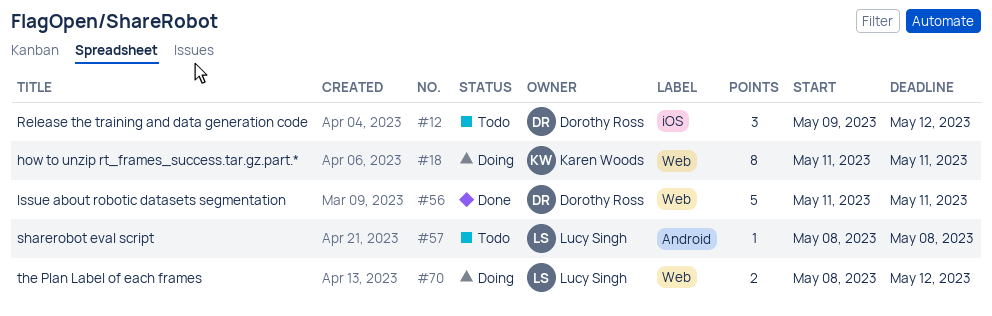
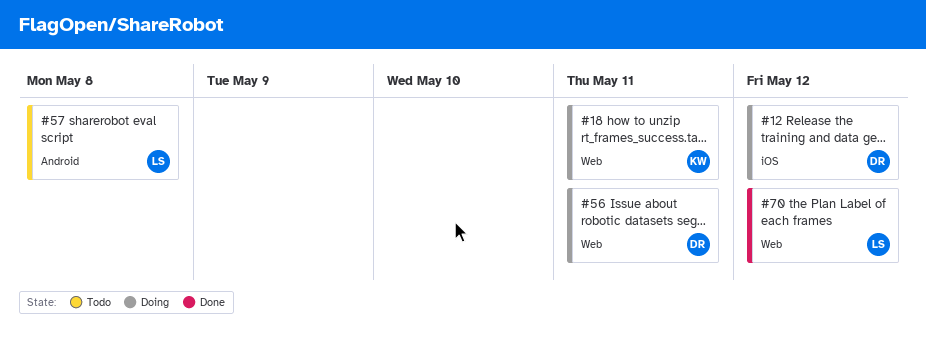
#12, status: Todo -> Doing
#56, status: Done -> Doing
#70, status: Doing -> Done

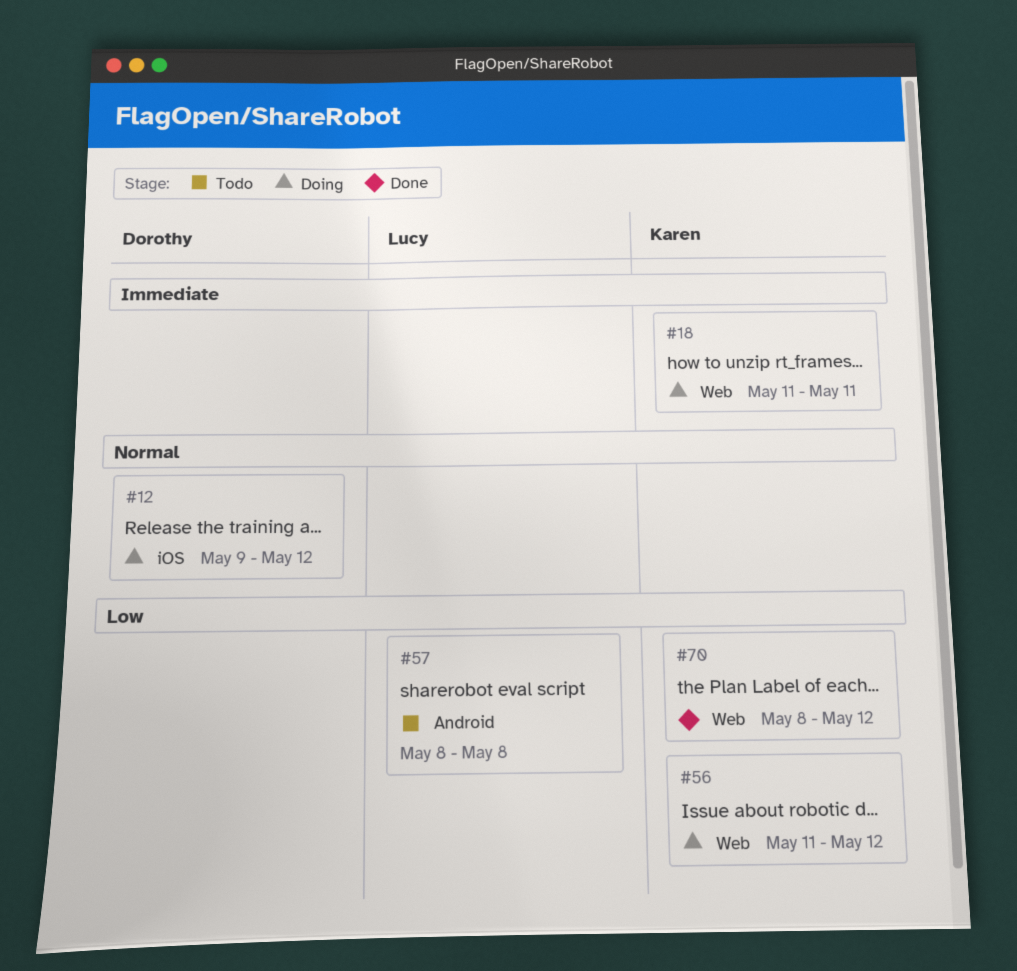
#56, owner: Dorothy -> Karen
#56, due: May 11 -> May 12
#70, owner: Lucy -> Karen

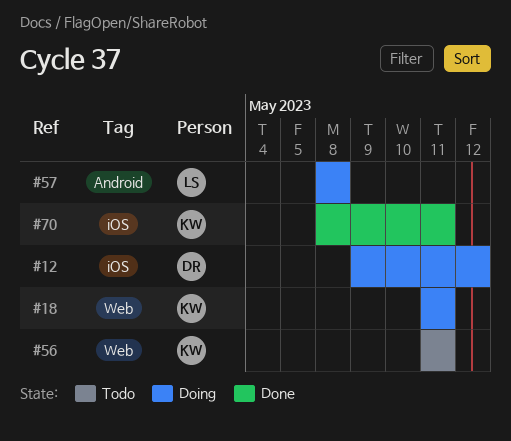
#56, status: Doing -> Todo
#56, due: May 12 -> May 11
#57, status: Todo -> Doing
#70, label: Web -> iOS
#70, due: May 12 -> May 11

